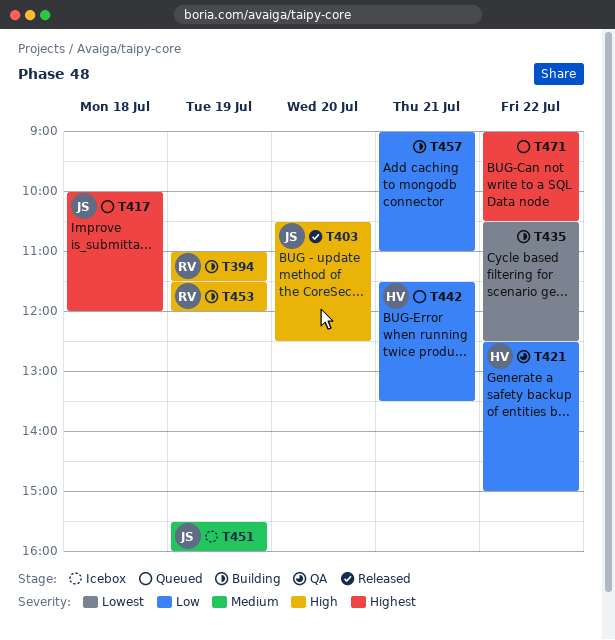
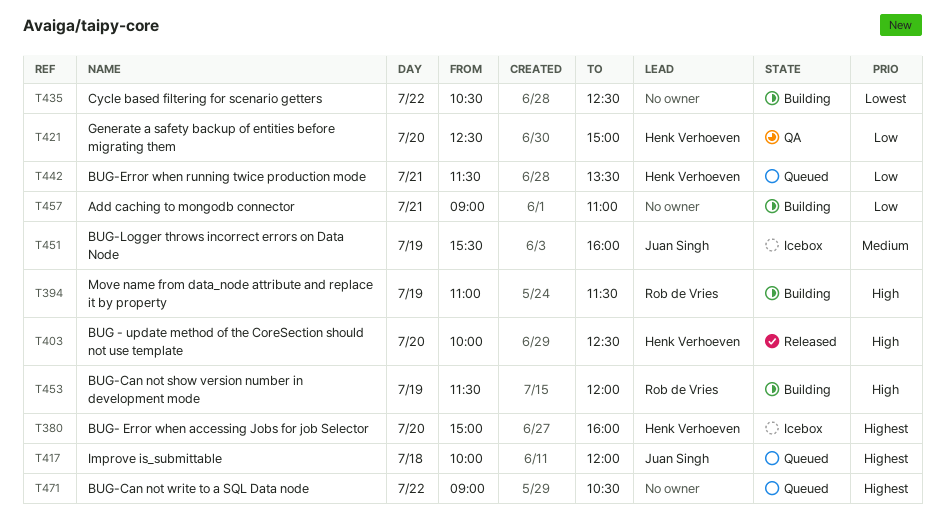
T380: none -> present
T403, owner: Juan Singh -> Henk Verhoeven
T403, begins: 10:30 -> 10:00
T421, day: Jul 22 -> Jul 20

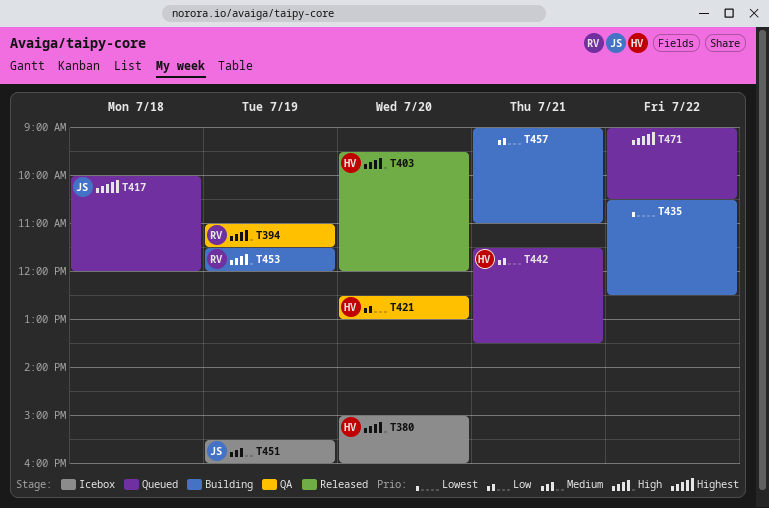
T380, priority: Highest -> High
T394, status: Building -> QA
T403, begins: 10:00 -> 09:30
T403, ends: 12:30 -> 12:00
T421, ends: 15:00 -> 13:00

